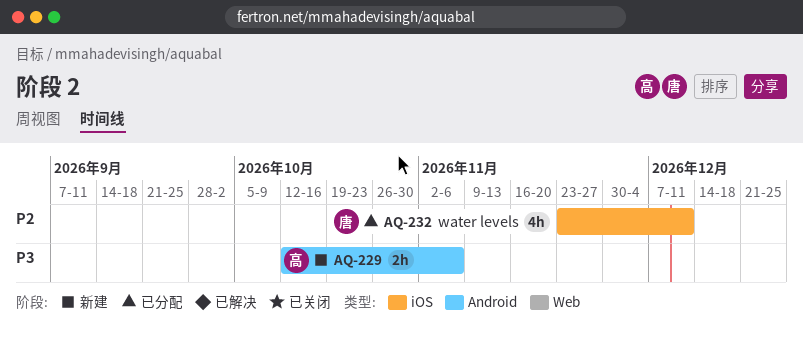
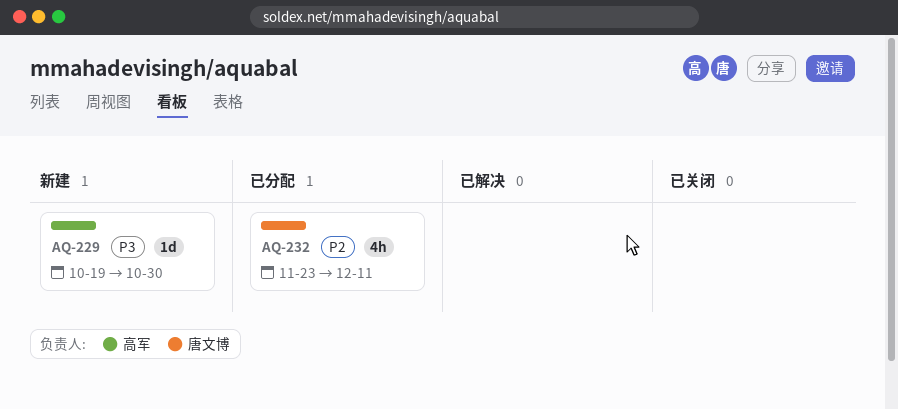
AQ-229, estimate: 2h -> 1d
AQ-229, start: Oct 12 -> Oct 19
AQ-229, due: Nov 6 -> Oct 30

